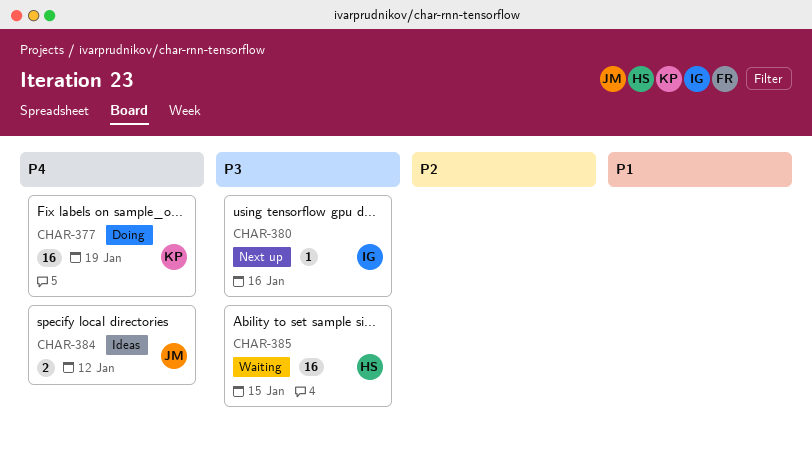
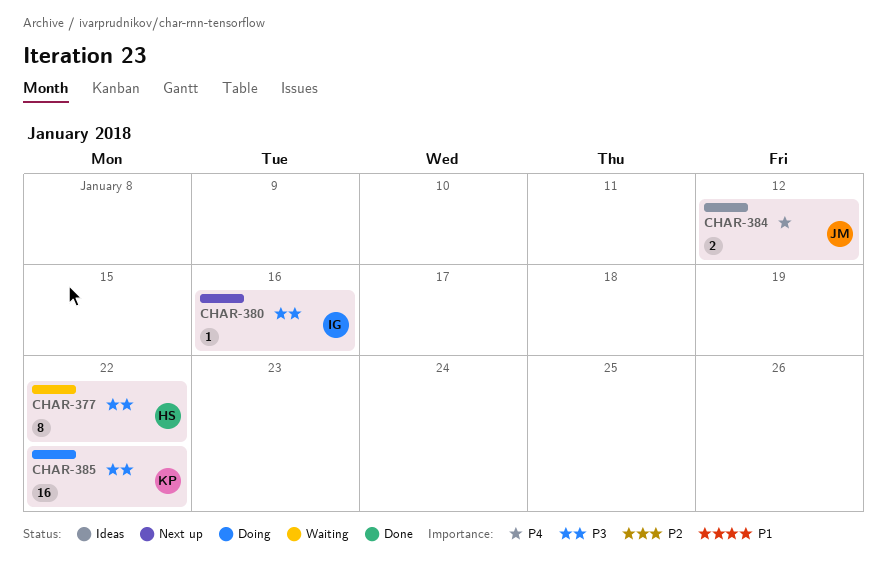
CHAR-377, status: Doing -> Waiting
CHAR-377, owner: KP -> HS
CHAR-377, priority: P4 -> P3
CHAR-377, estimate: 16 -> 8
CHAR-377, due: Jan 19 -> Jan 22
CHAR-385, status: Waiting -> Doing
CHAR-385, owner: HS -> KP
CHAR-385, due: Jan 15 -> Jan 22

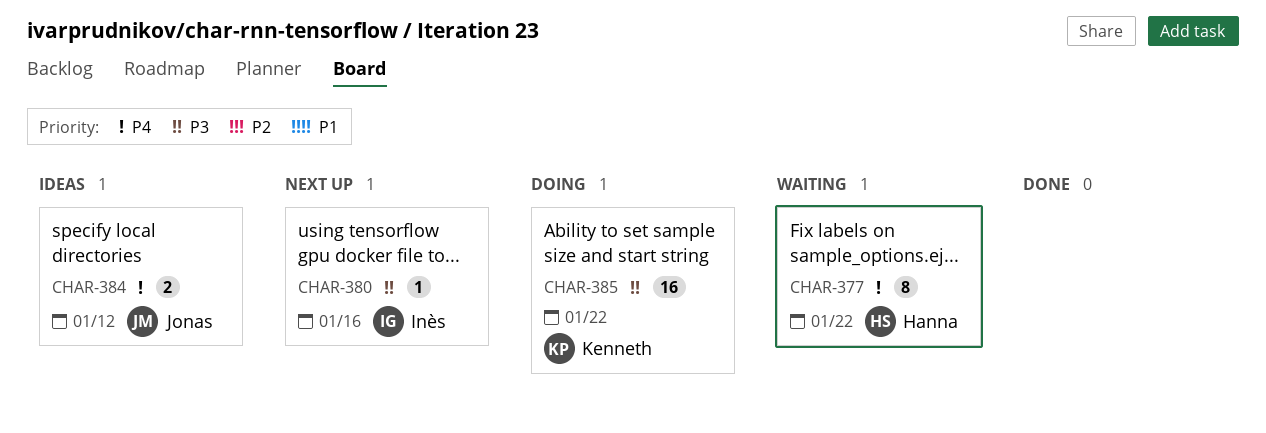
CHAR-377, priority: P3 -> P4

